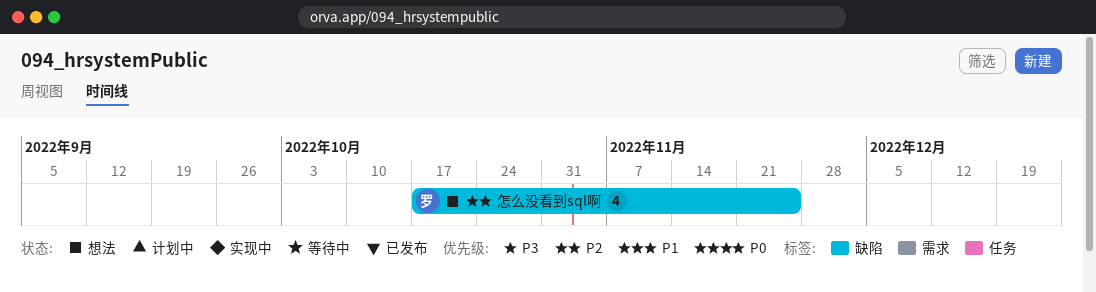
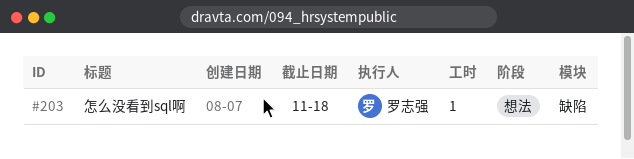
怎么没看到sql啊, estimate: 4 -> 1
怎么没看到sql啊, due: Nov 25 -> Nov 18

